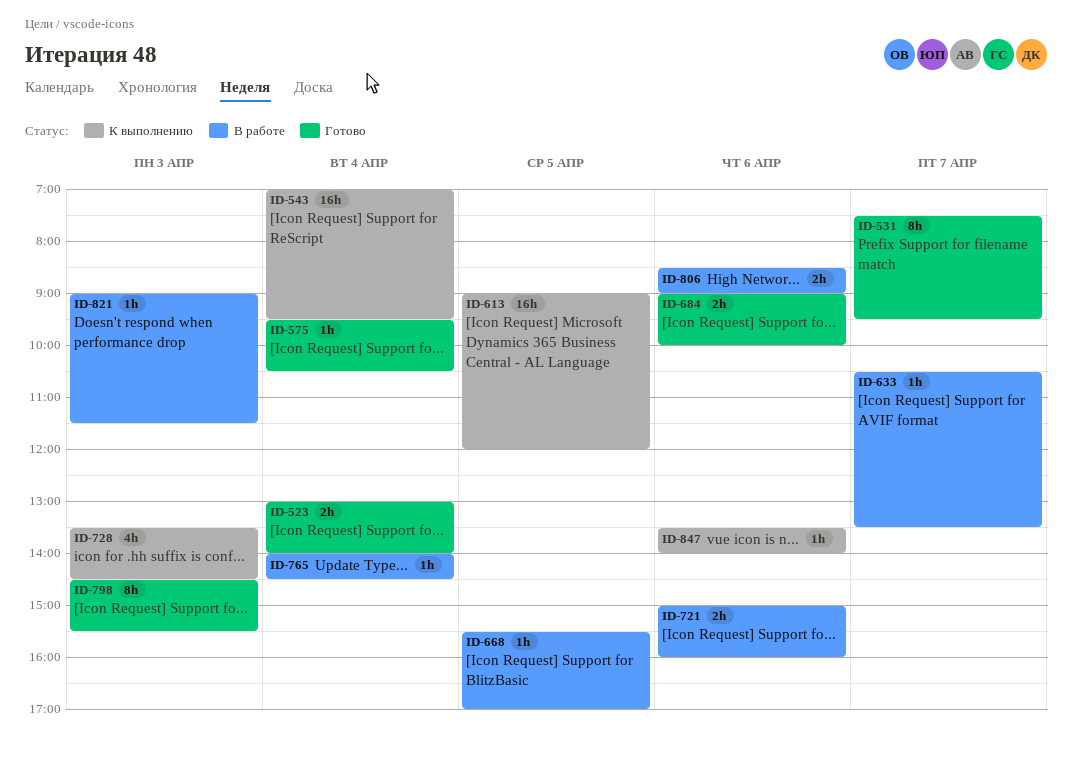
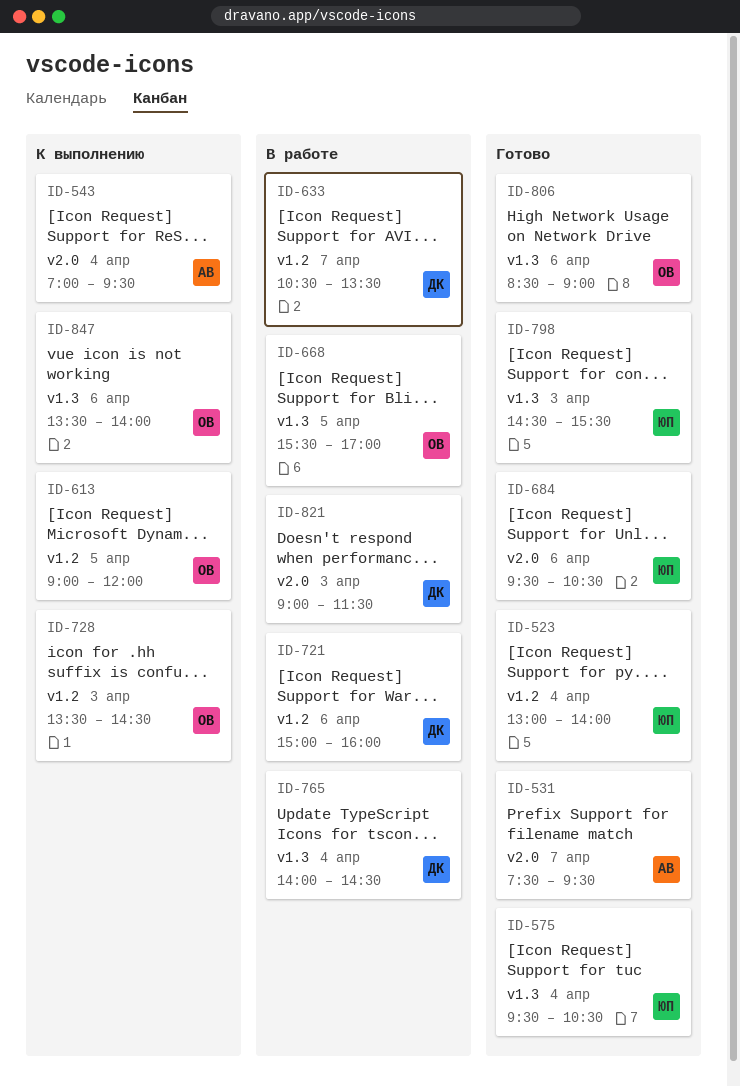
ID-684, begins: 09:00 -> 09:30
ID-684, ends: 10:00 -> 10:30
ID-806, status: В работе -> Готово

